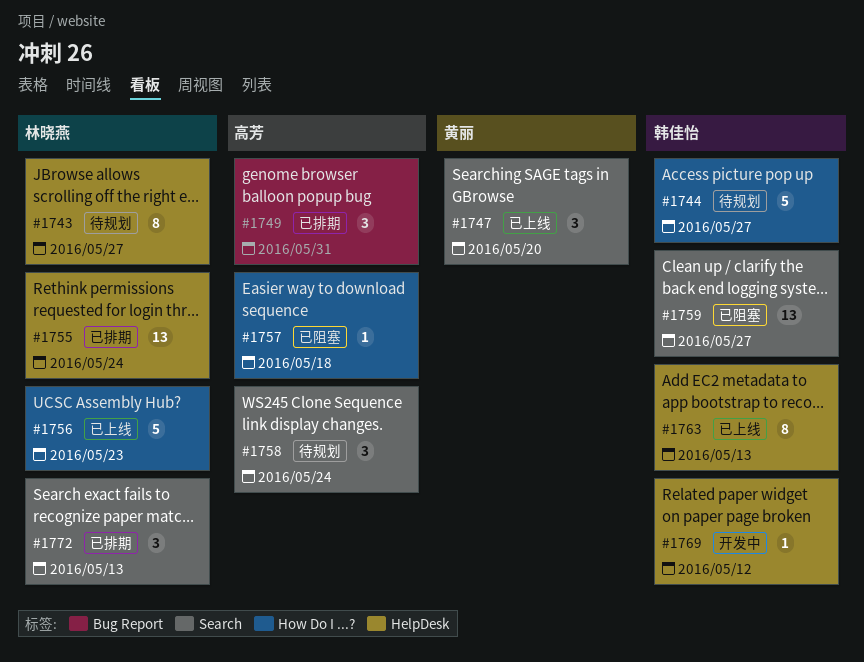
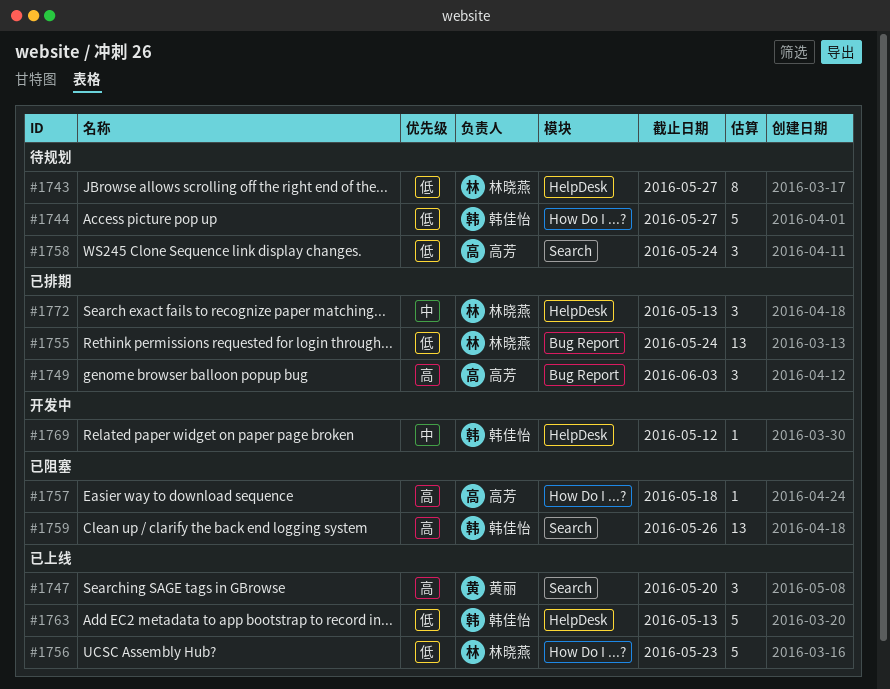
#1749, due: May 31 -> Jun 3
#1755, label: HelpDesk -> Bug Report
#1759, due: May 27 -> May 26
#1763, estimate: 8 -> 5
#1772, label: Search -> HelpDesk

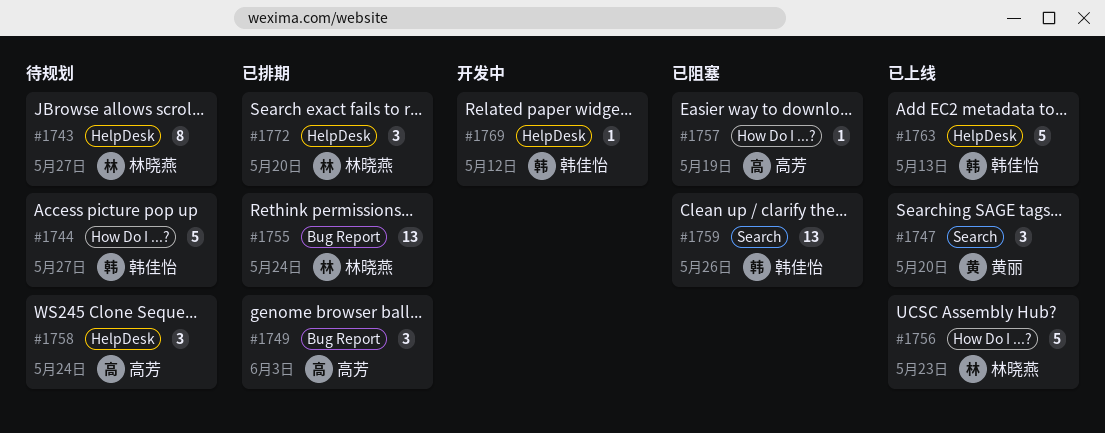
#1757, due: May 18 -> May 19
#1758, label: Search -> HelpDesk
#1772, due: May 13 -> May 20

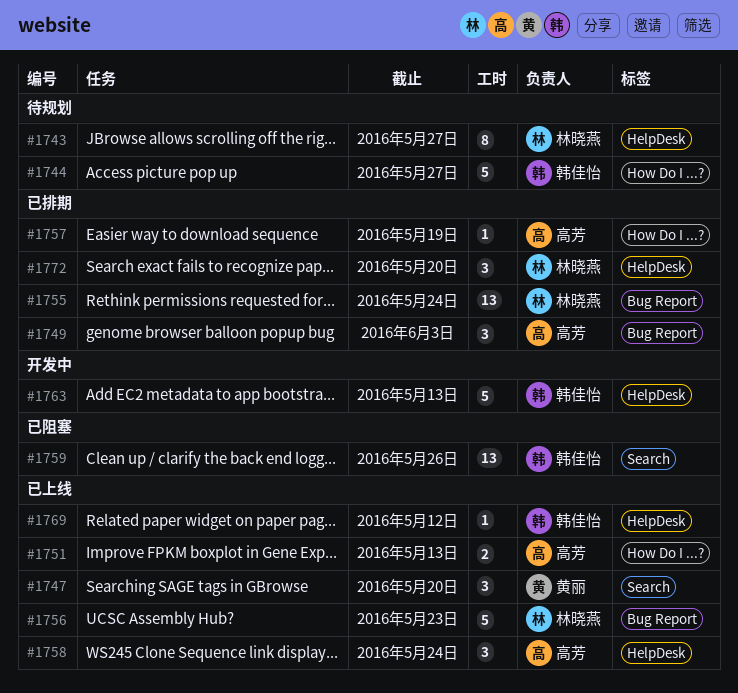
#1751: none -> present
#1756, label: How Do I ...? -> Bug Report
#1757, status: 已阻塞 -> 已排期
#1758, status: 待规划 -> 已上线
#1763, status: 已上线 -> 开发中
#1769, status: 开发中 -> 已上线

